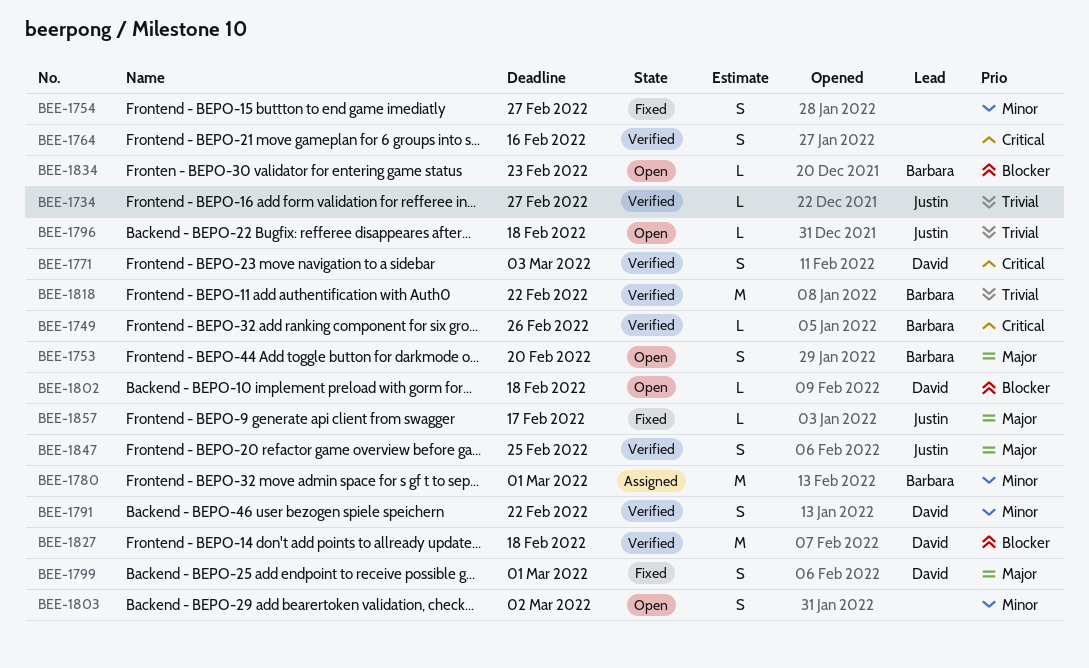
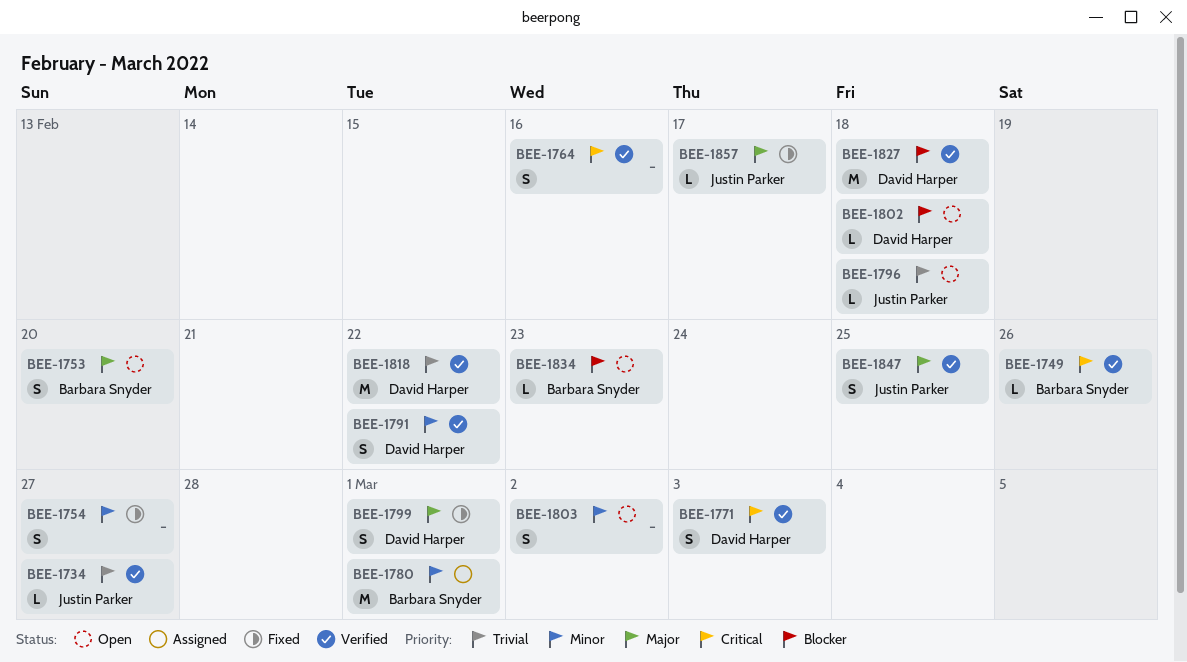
BEE-1818, owner: Barbara Snyder -> David Harper

